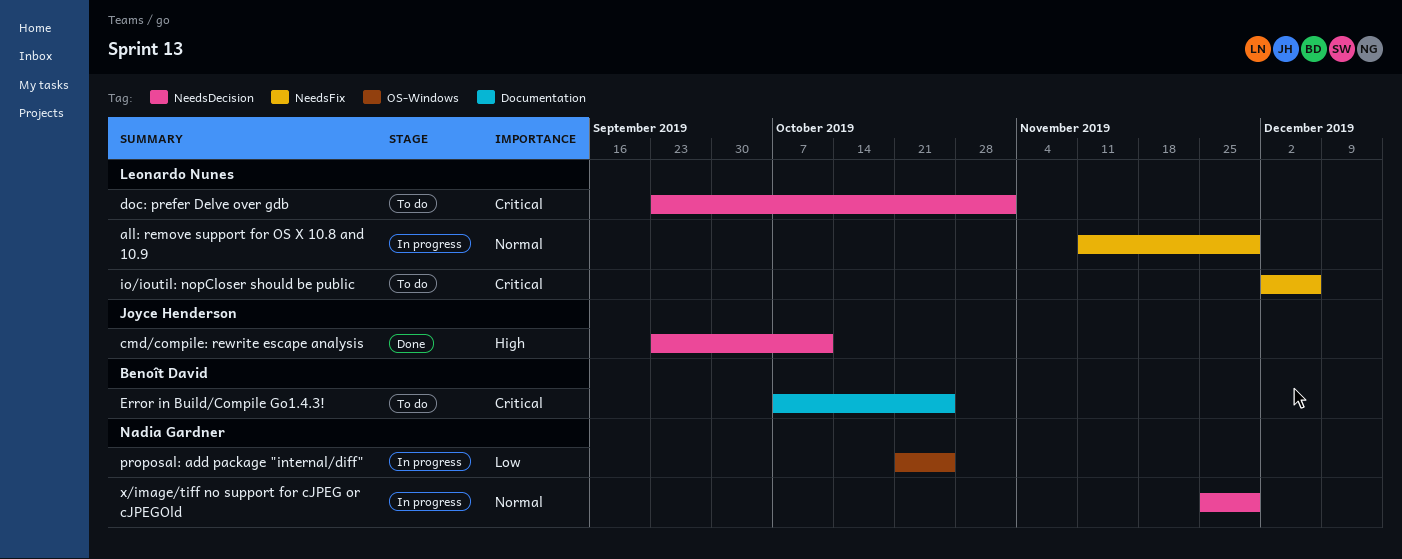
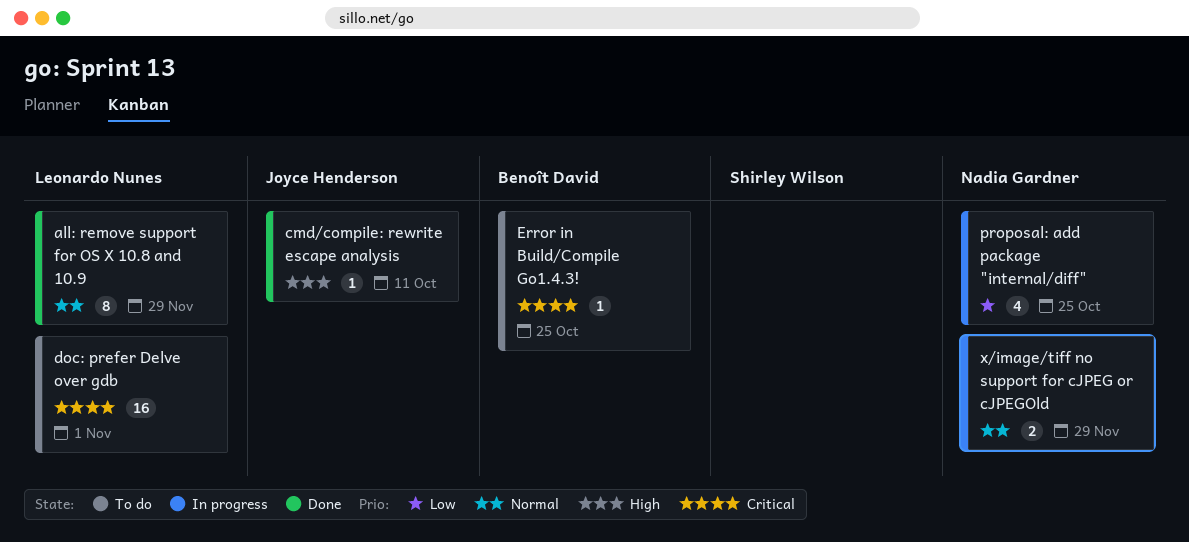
all: remove support for OS X 10.8 and 10.9, status: In progress -> Done
io/ioutil: nopCloser should be public: present -> none

